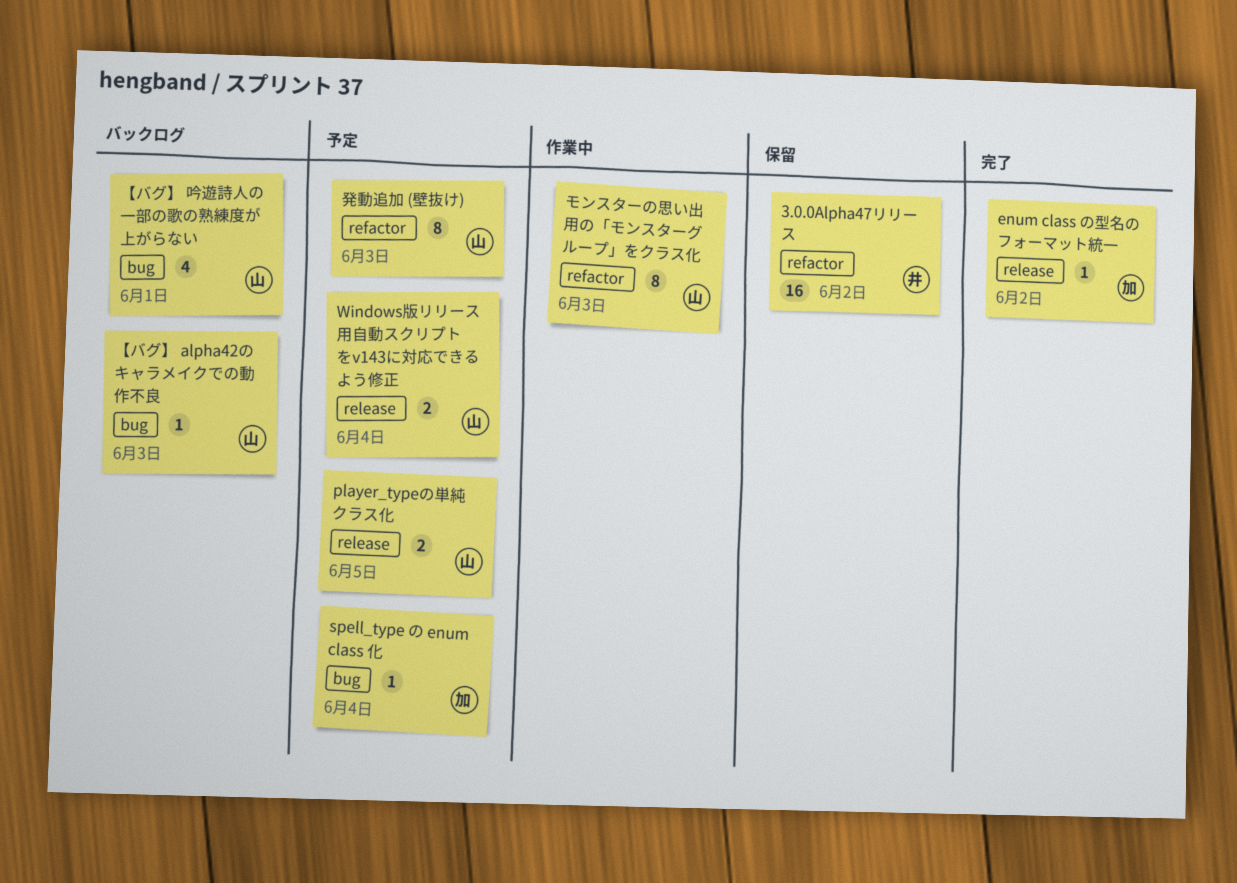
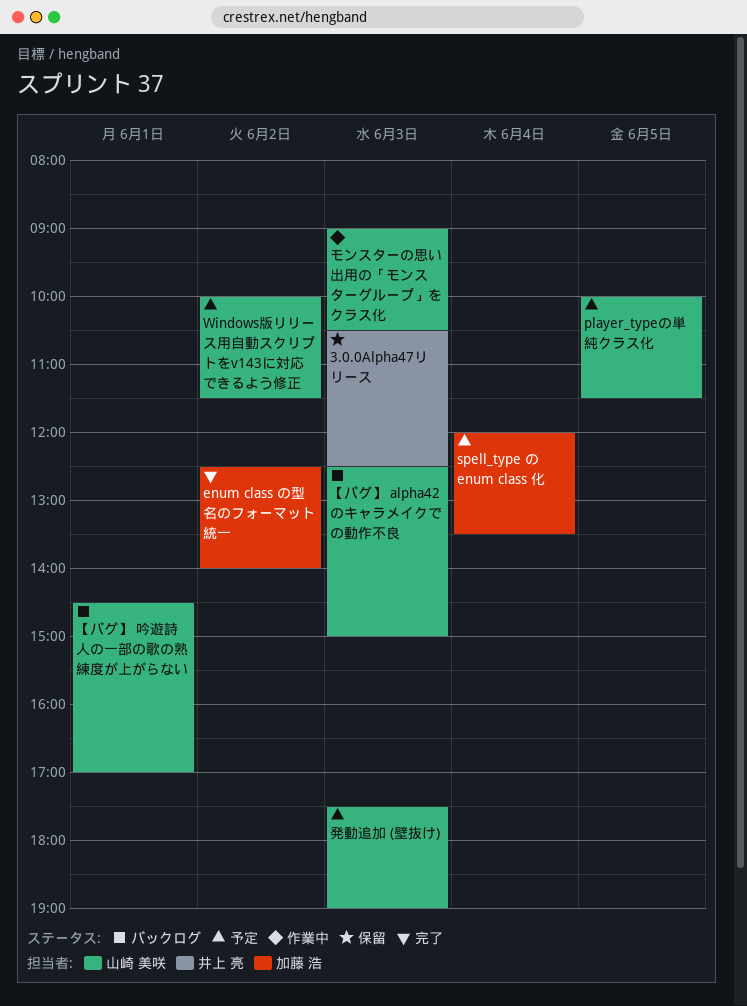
3.0.0Alpha47リリース, day: Jun 2 -> Jun 3
Windows版リリース用自動スクリプトをv143に対応できるよう修正, day: Jun 4 -> Jun 2

